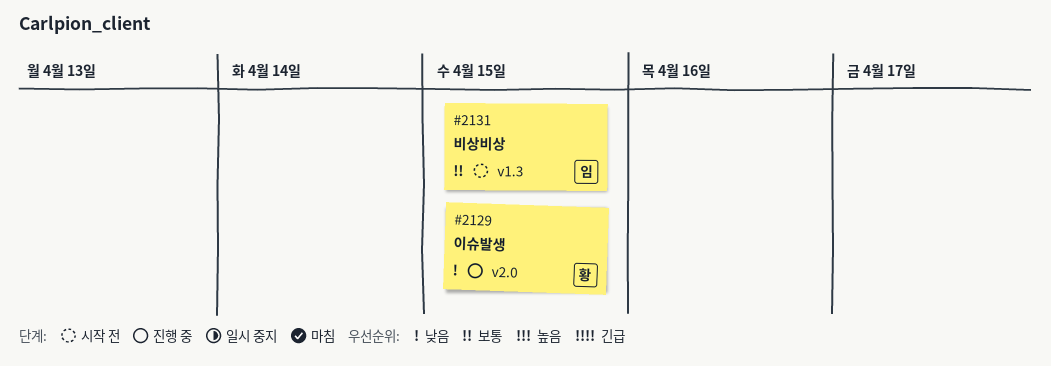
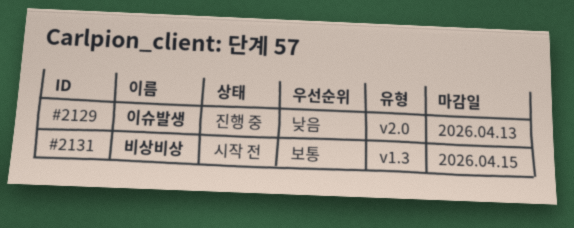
#2129, due: Apr 15 -> Apr 13

